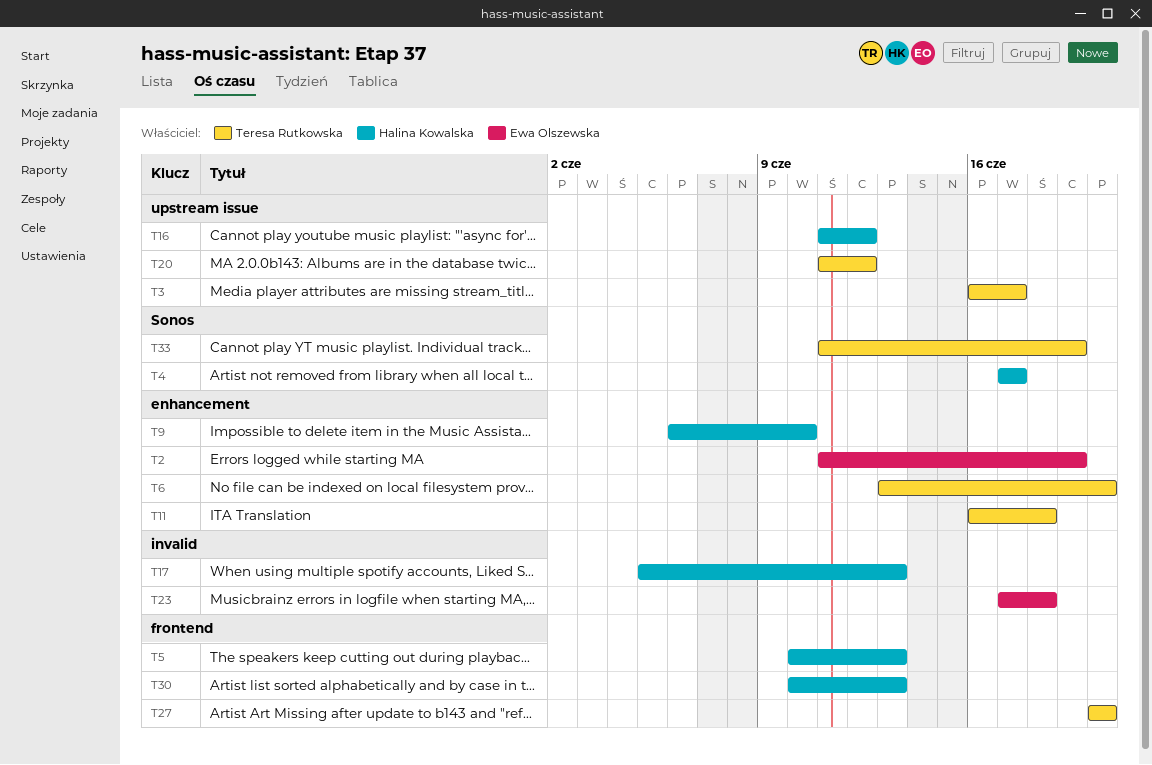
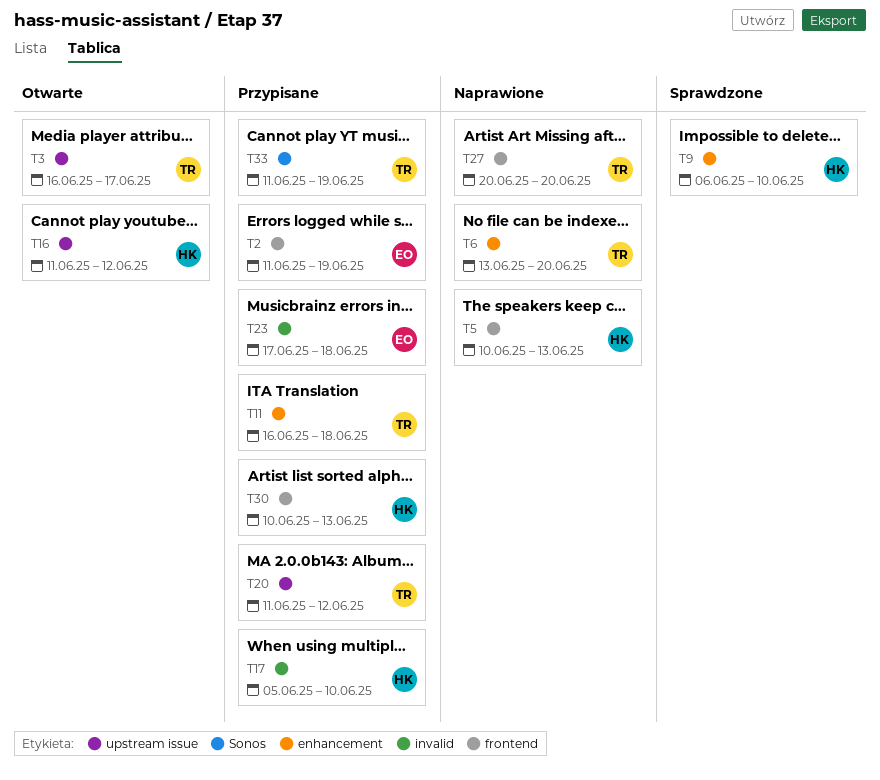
T2, label: enhancement -> frontend
T4: present -> none
T17, due: Jun 13 -> Jun 10

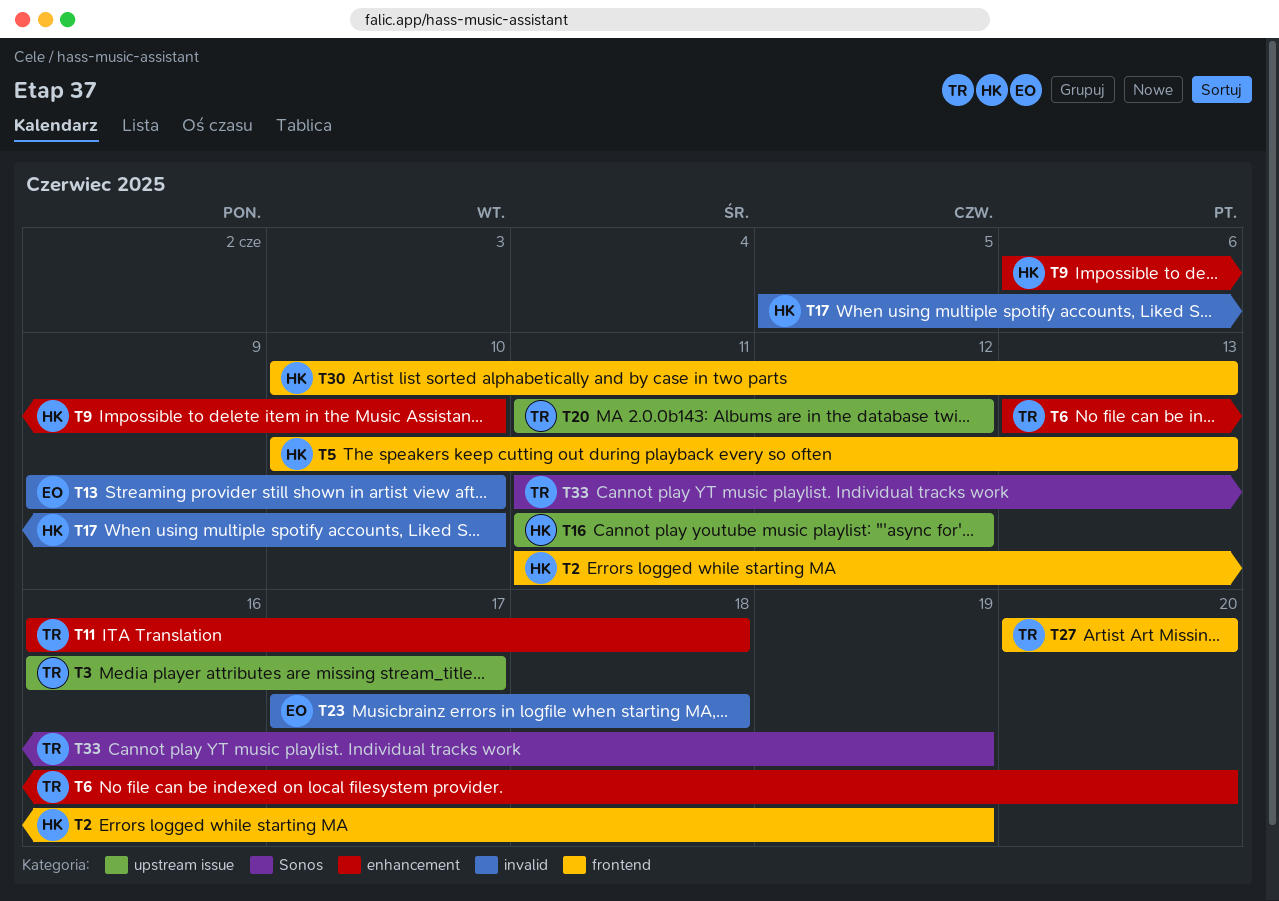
T2, owner: EO -> HK
T13: none -> present

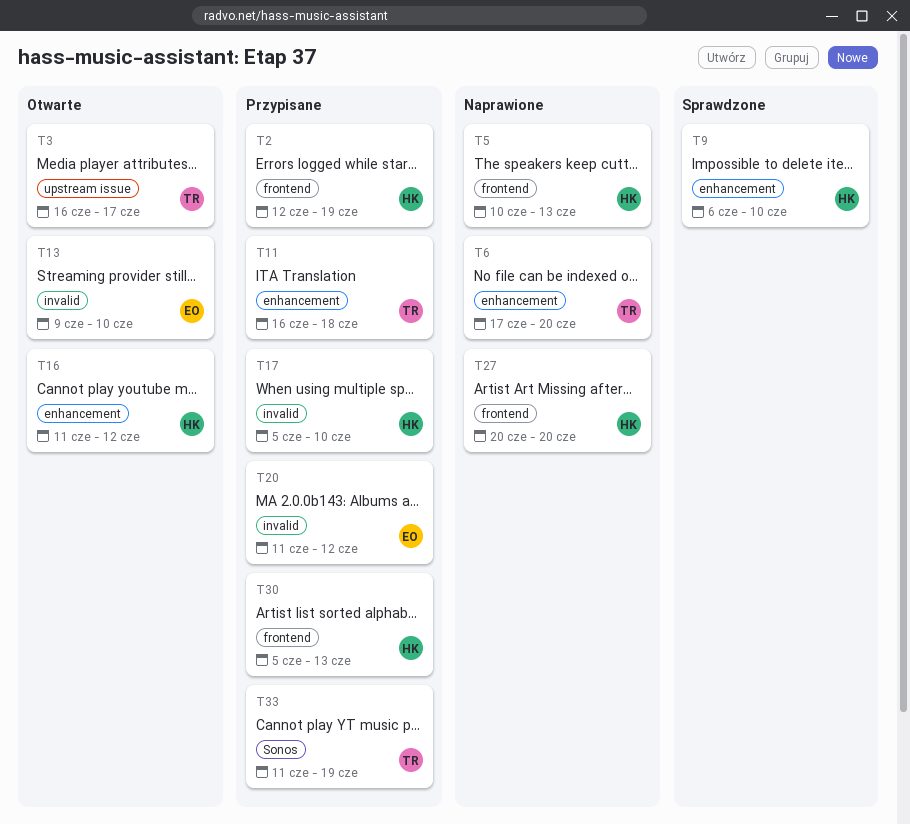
T2, start: Jun 11 -> Jun 12
T6, start: Jun 13 -> Jun 17
T16, label: upstream issue -> enhancement
T20, owner: TR -> EO
T20, label: upstream issue -> invalid
T23: present -> none
T27, owner: TR -> HK
T30, start: Jun 10 -> Jun 5

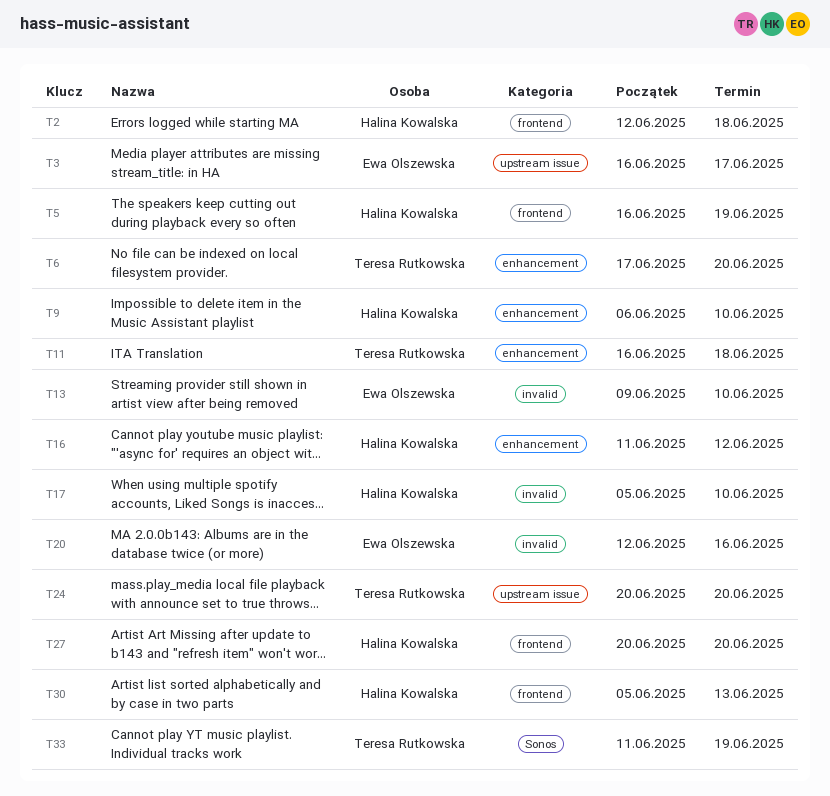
T2, due: Jun 19 -> Jun 18
T3, owner: Teresa Rutkowska -> Ewa Olszewska
T5, start: Jun 10 -> Jun 16
T5, due: Jun 13 -> Jun 19
T20, start: Jun 11 -> Jun 12
T20, due: Jun 12 -> Jun 16
T24: none -> present

